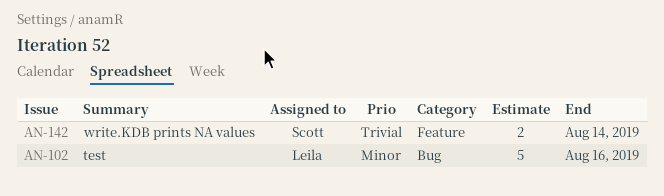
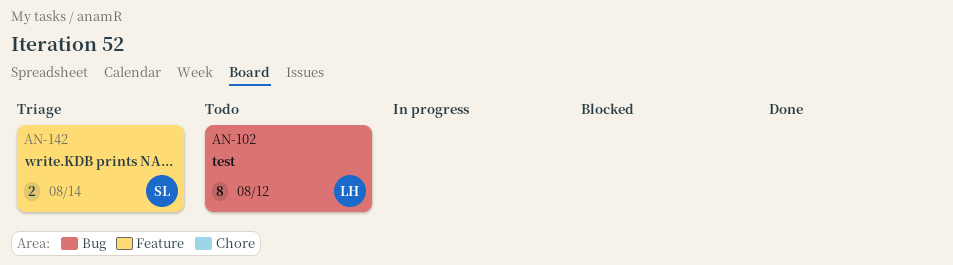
AN-102, estimate: 5 -> 8
AN-102, due: Aug 16 -> Aug 12

